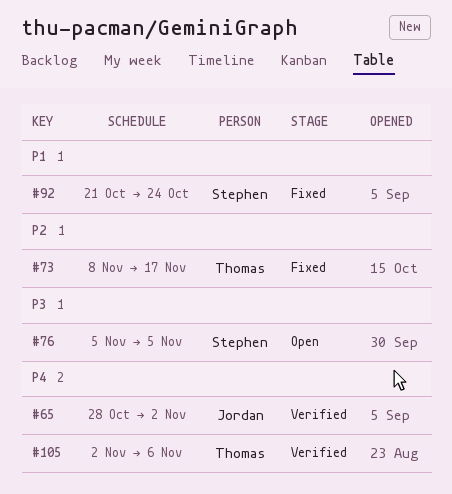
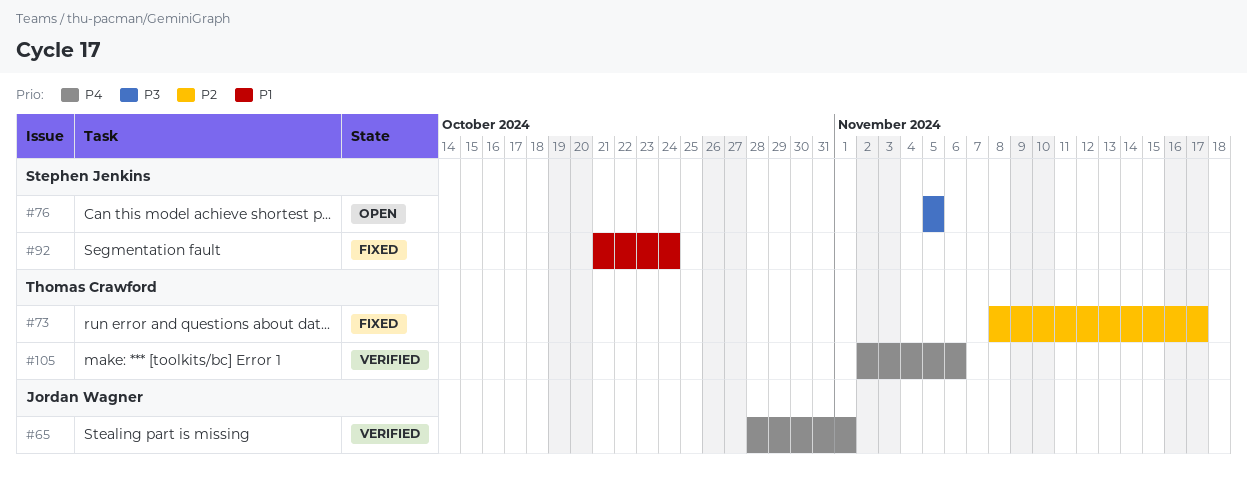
#65, due: Nov 2 -> Nov 1

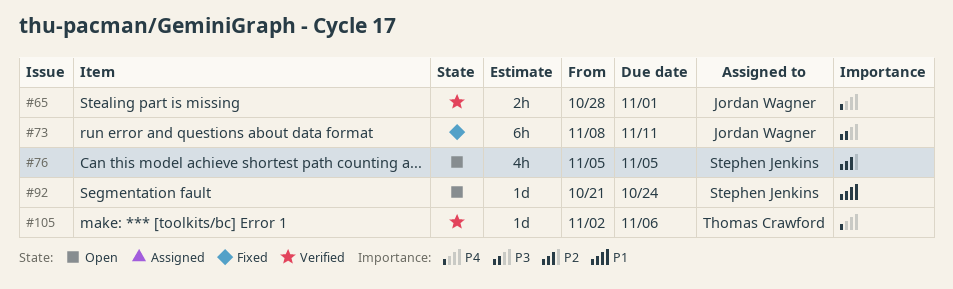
#73, owner: Thomas Crawford -> Jordan Wagner
#73, priority: P2 -> P3
#73, due: Nov 17 -> Nov 11
#76, priority: P3 -> P2
#92, status: Fixed -> Open

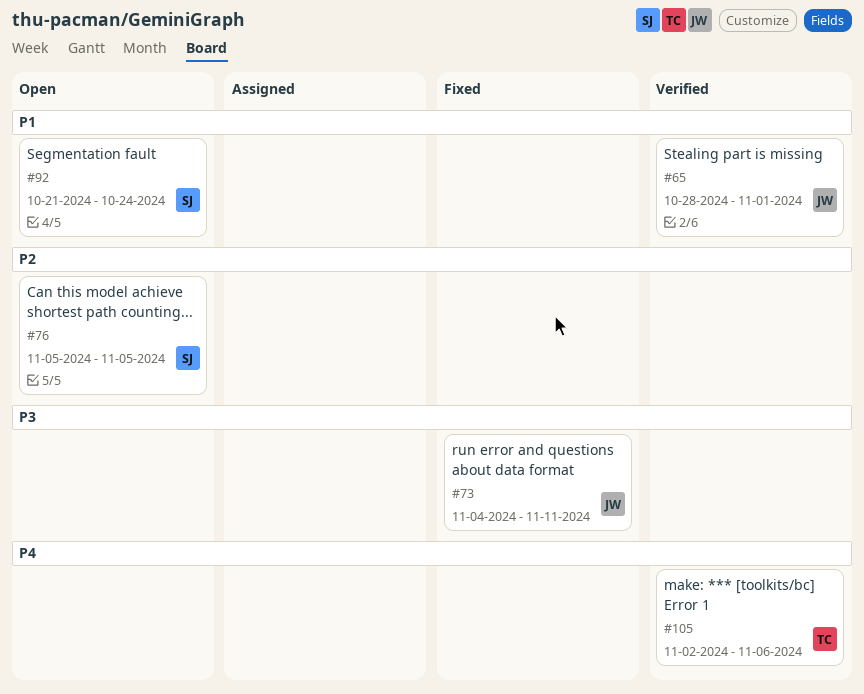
#65, priority: P4 -> P1
#73, start: Nov 8 -> Nov 4

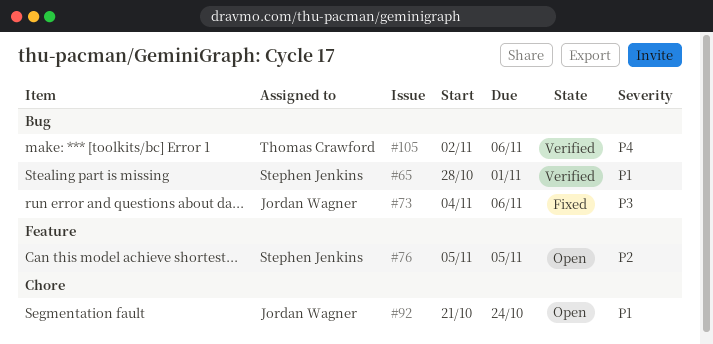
#65, owner: Jordan Wagner -> Stephen Jenkins
#73, due: Nov 11 -> Nov 6
#92, owner: Stephen Jenkins -> Jordan Wagner

